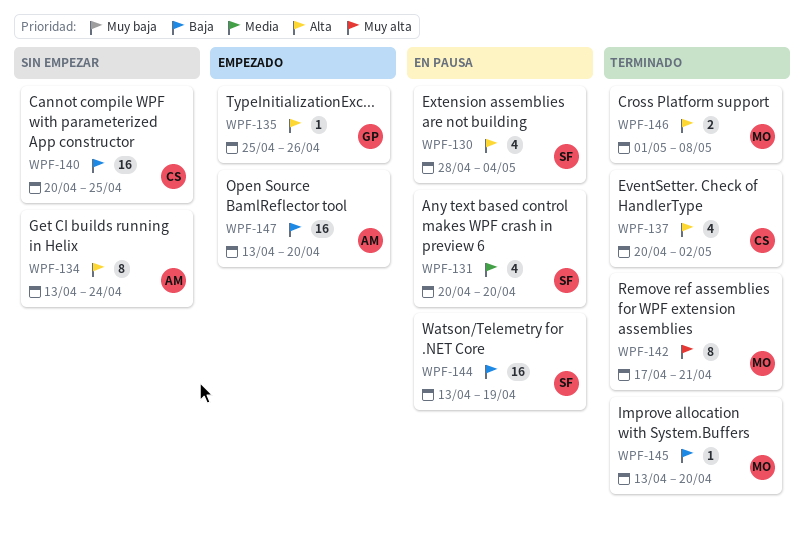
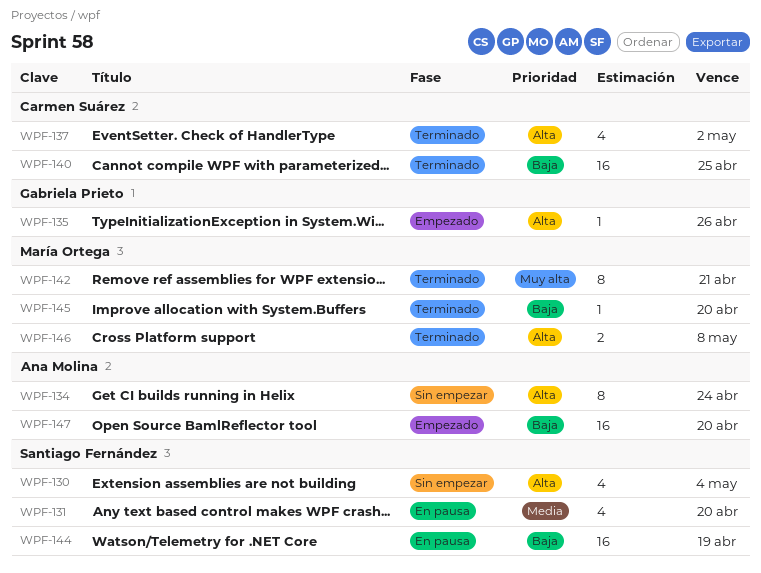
WPF-130, status: En pausa -> Sin empezar
WPF-140, status: Sin empezar -> Terminado

